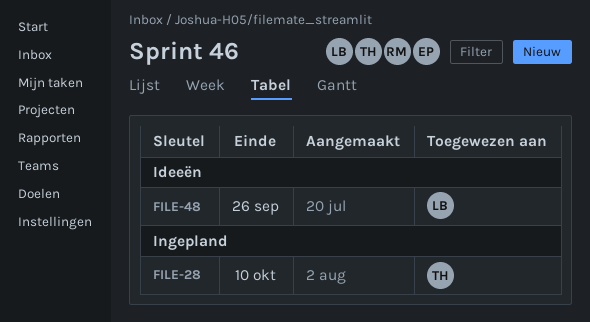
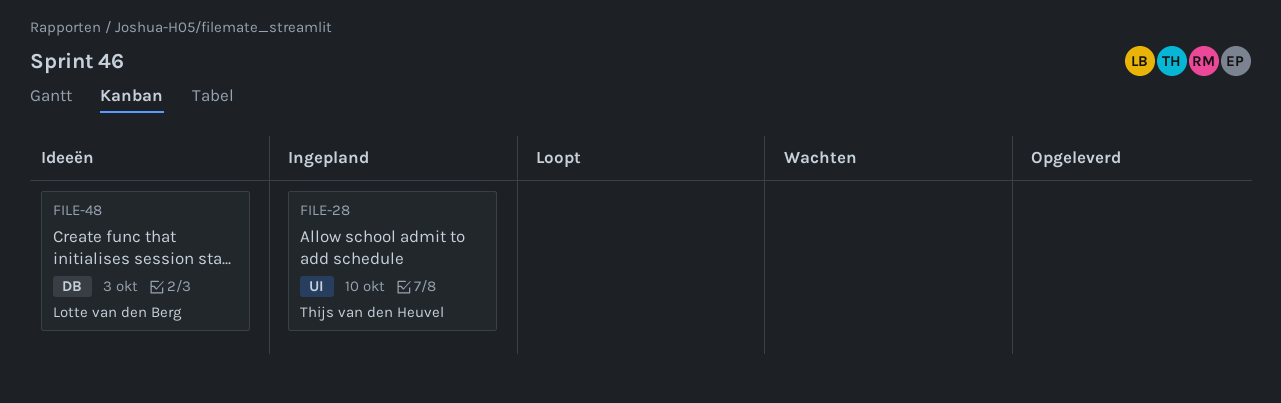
FILE-48, due: Sep 26 -> Oct 3

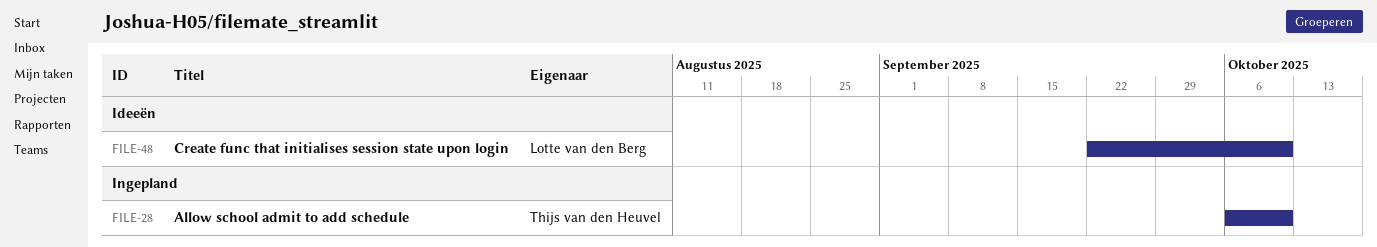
FILE-48, due: Oct 3 -> Oct 10

